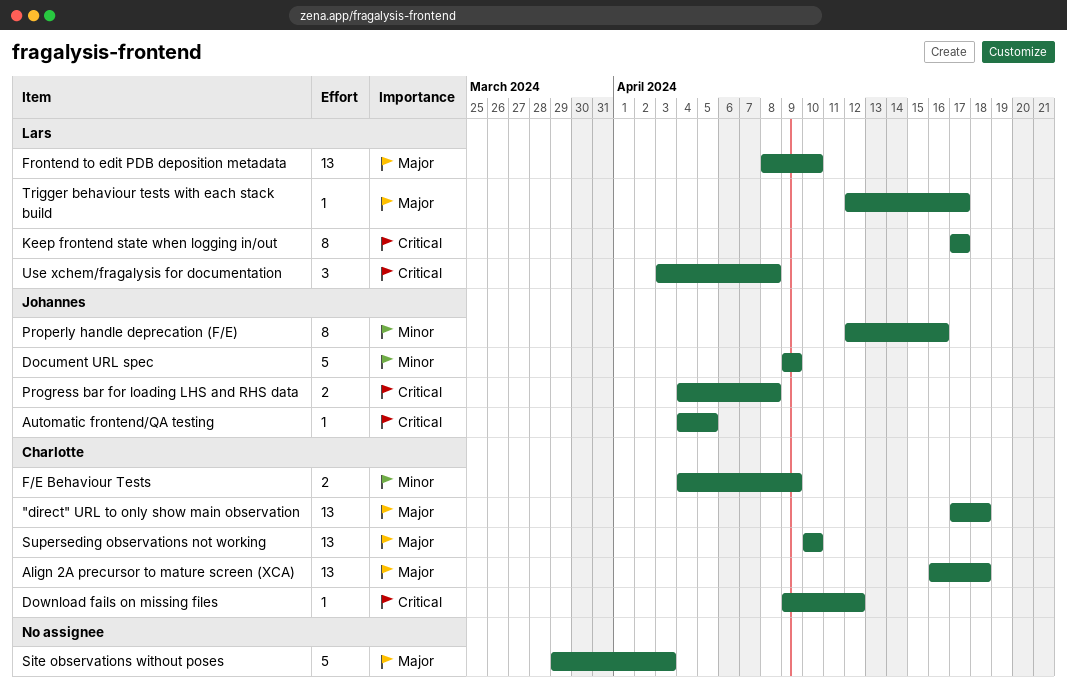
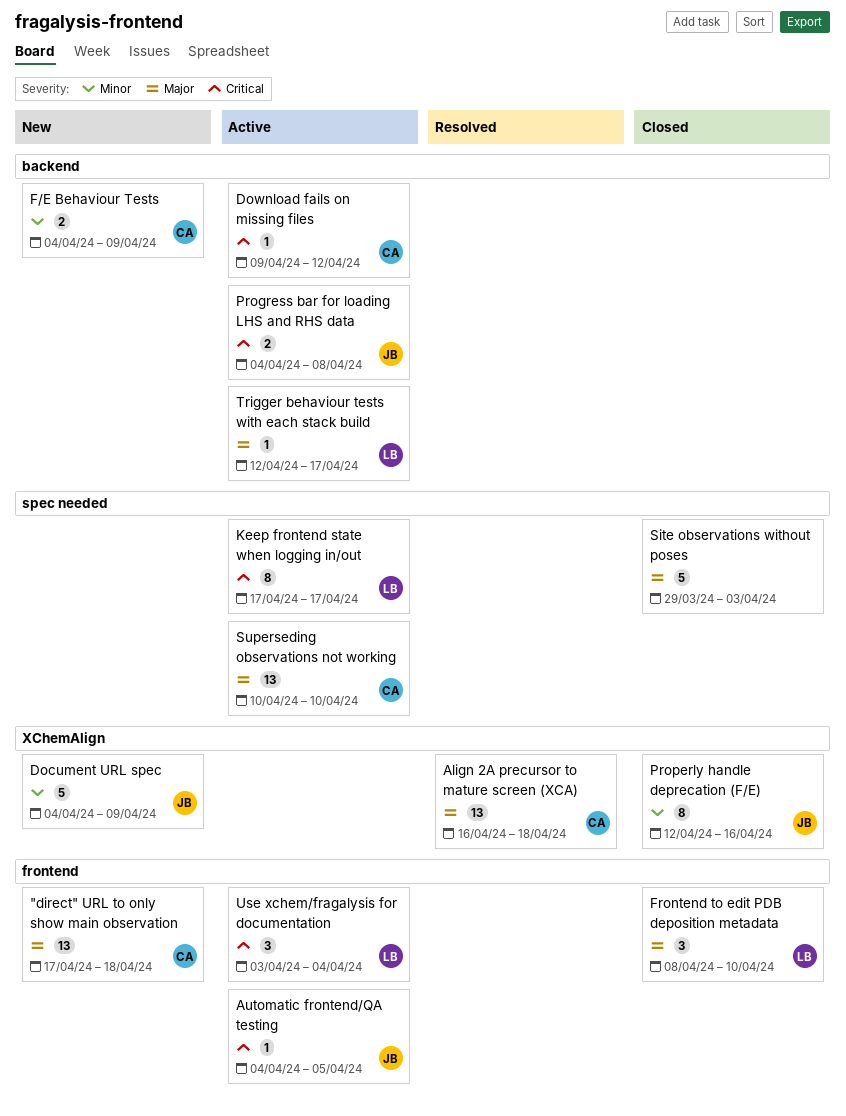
Document URL spec, start: Apr 9 -> Apr 4
Frontend to edit PDB deposition metadata, estimate: 13 -> 3
Use xchem/fragalysis for documentation, due: Apr 8 -> Apr 4

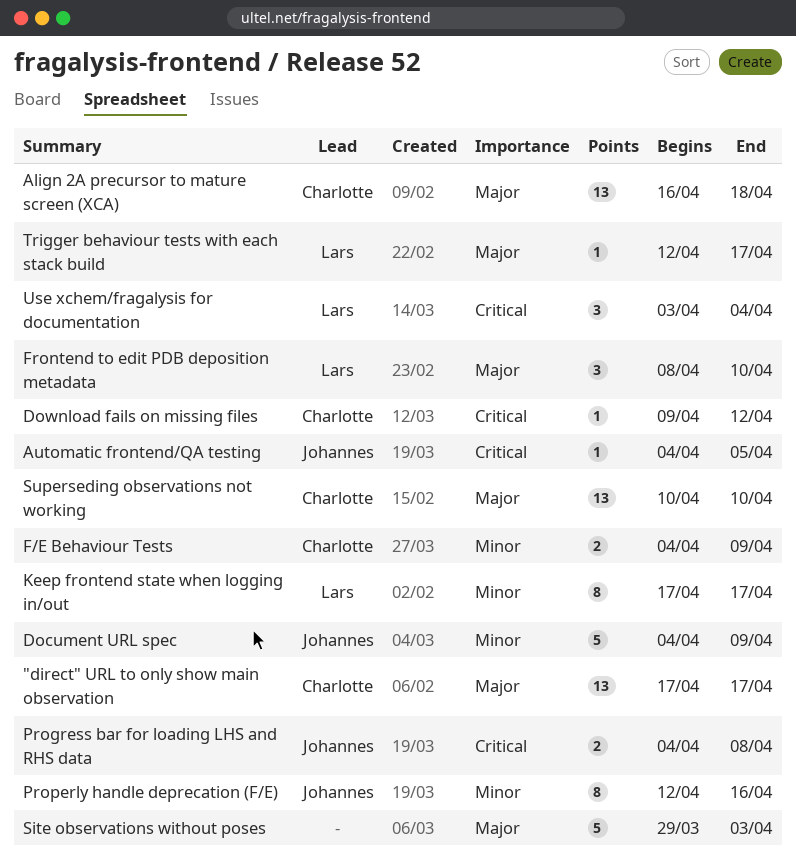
"direct" URL to only show main observation, due: Apr 18 -> Apr 17
Keep frontend state when logging in/out, priority: Critical -> Minor

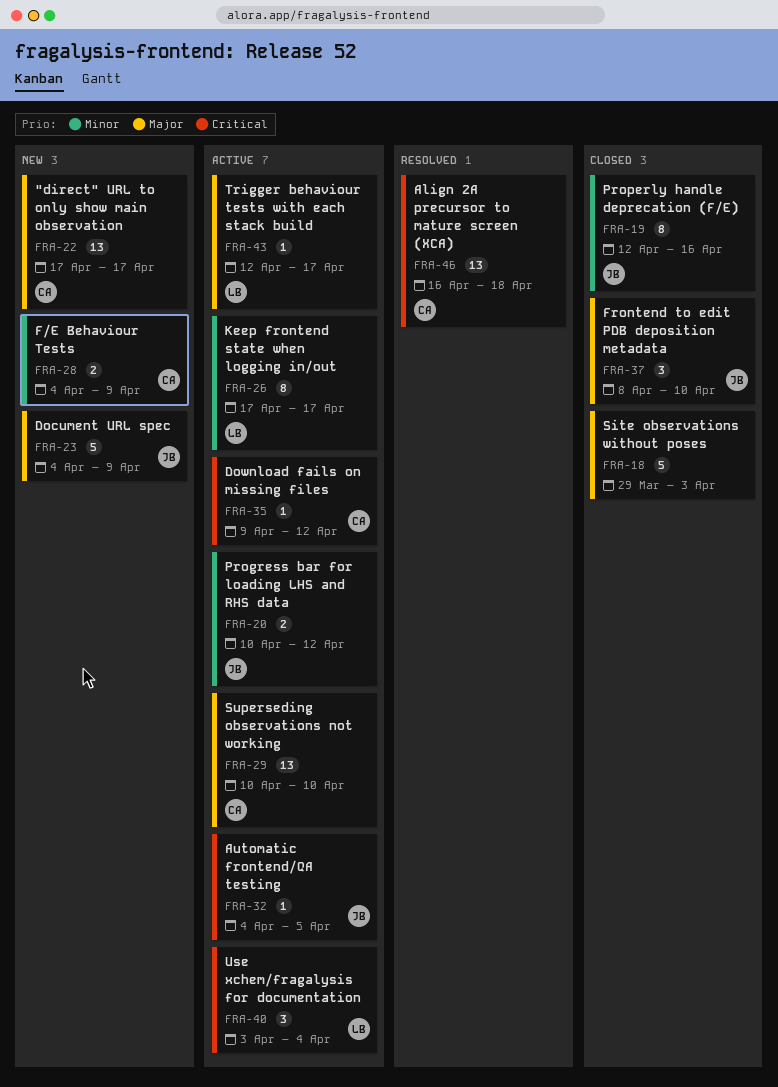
Align 2A precursor to mature screen (XCA), priority: Major -> Critical
Document URL spec, priority: Minor -> Major
Frontend to edit PDB deposition metadata, owner: Lars -> Johannes
Progress bar for loading LHS and RHS data, priority: Critical -> Minor
Progress bar for loading LHS and RHS data, start: Apr 4 -> Apr 10
Progress bar for loading LHS and RHS data, due: Apr 8 -> Apr 12

